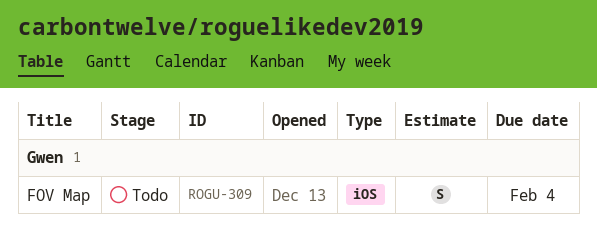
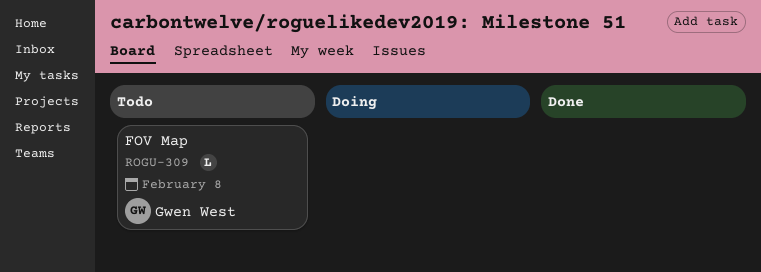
ROGU-309, estimate: S -> L
ROGU-309, due: Feb 4 -> Feb 8

